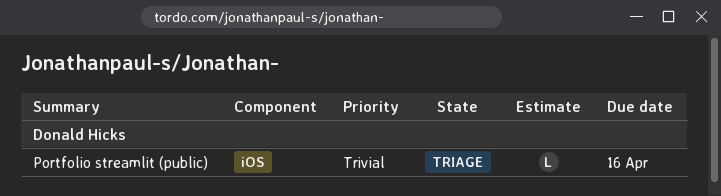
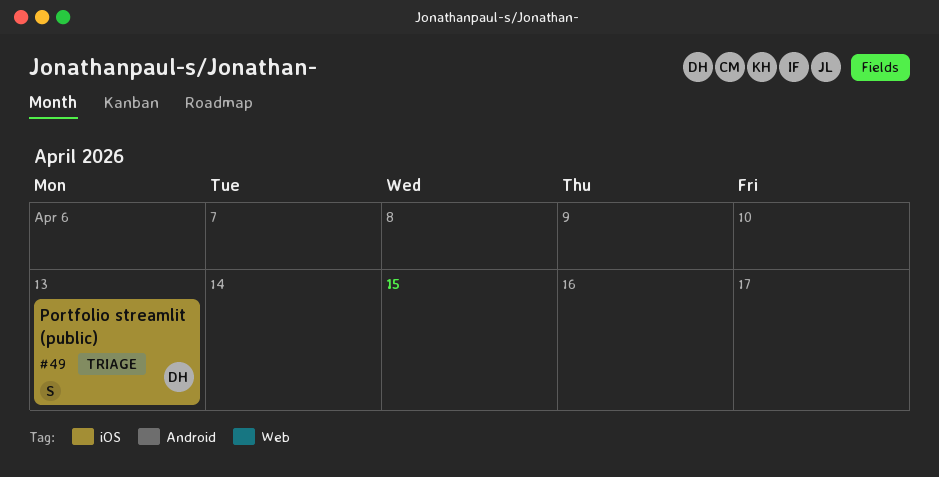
Portfolio streamlit (public), estimate: L -> S
Portfolio streamlit (public), due: Apr 16 -> Apr 13

